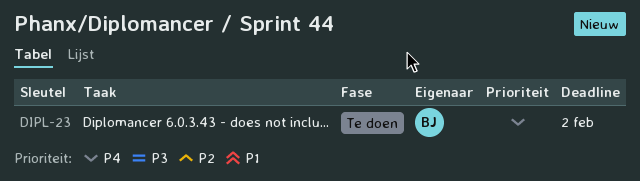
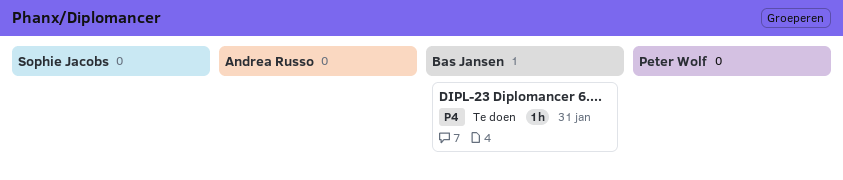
DIPL-23, due: Feb 2 -> Jan 31

